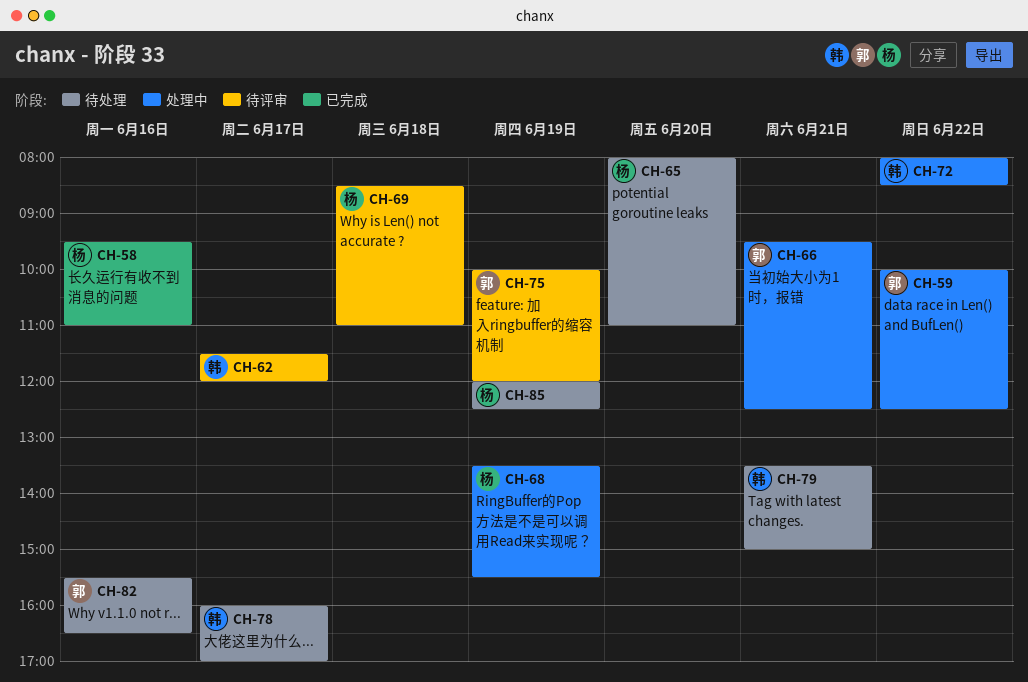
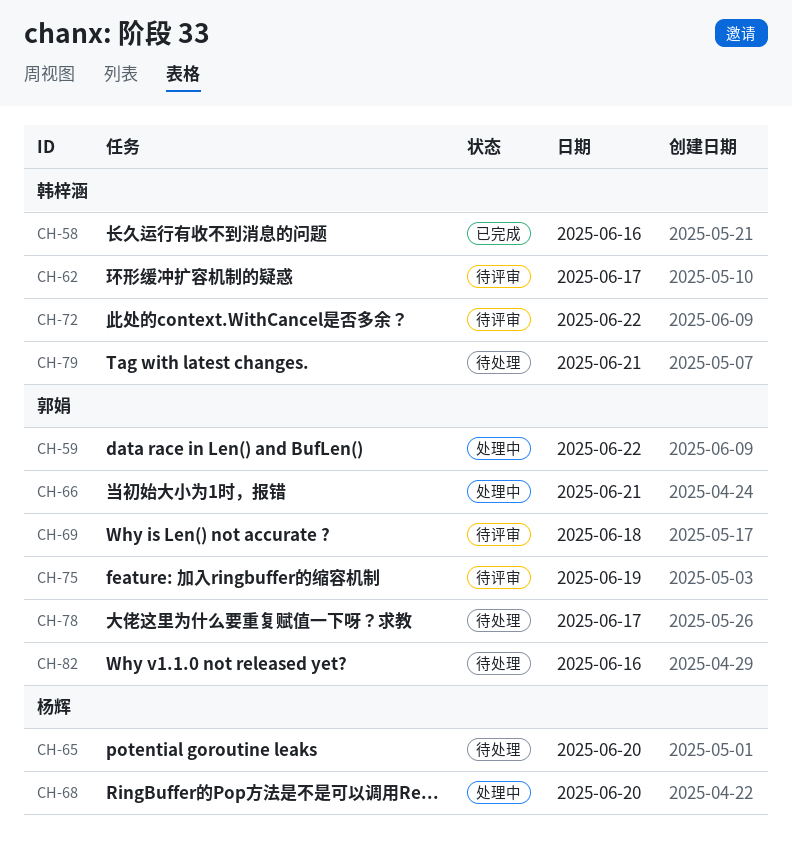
CH-58, owner: 杨辉 -> 韩梓涵
CH-68, day: Jun 19 -> Jun 20
CH-69, owner: 杨辉 -> 郭娟
CH-72, status: 处理中 -> 待评审
CH-78, owner: 韩梓涵 -> 郭娟
CH-85: present -> none

